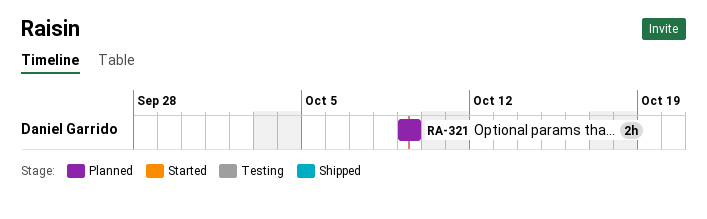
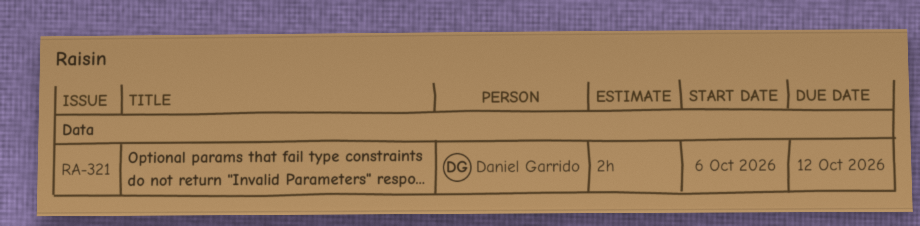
RA-321, start: Oct 9 -> Oct 6
RA-321, due: Oct 9 -> Oct 12

